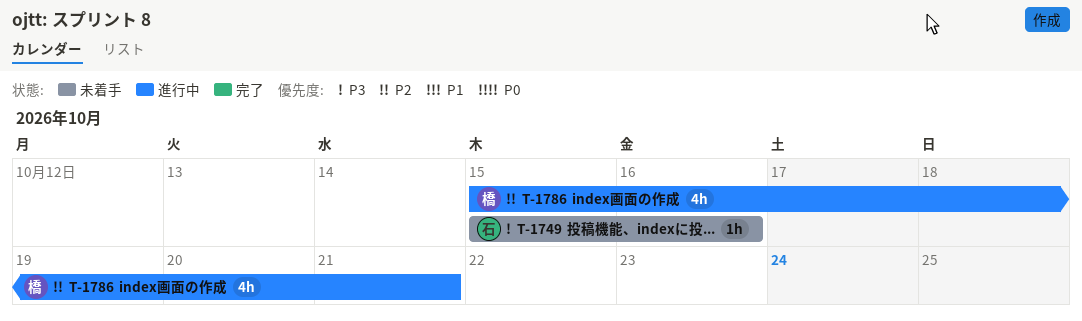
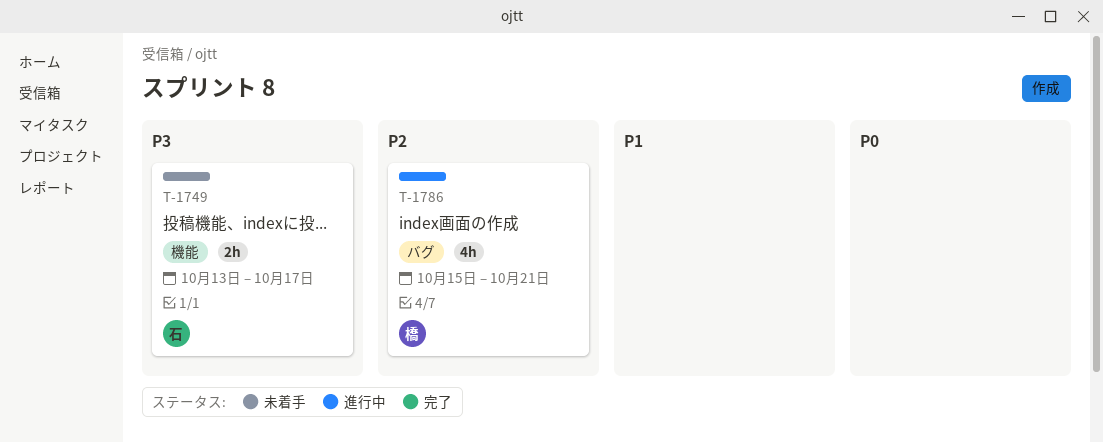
T-1749, estimate: 1h -> 2h
T-1749, start: Oct 15 -> Oct 13
T-1749, due: Oct 16 -> Oct 17

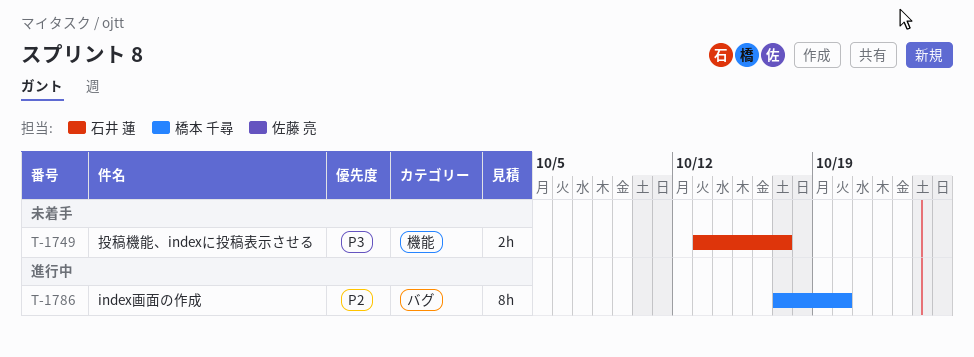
T-1786, estimate: 4h -> 8h
T-1786, start: Oct 15 -> Oct 17
T-1786, due: Oct 21 -> Oct 20

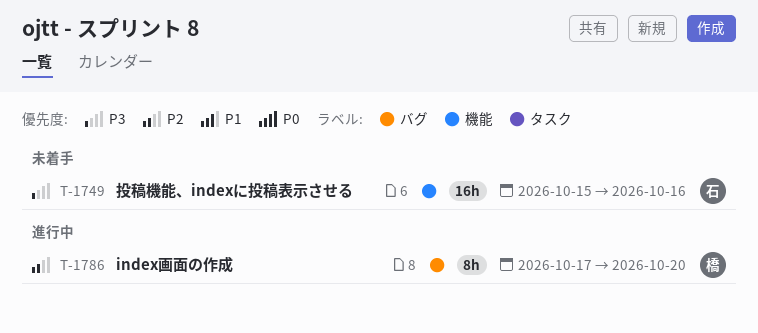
T-1749, estimate: 2h -> 16h
T-1749, start: Oct 13 -> Oct 15
T-1749, due: Oct 17 -> Oct 16

